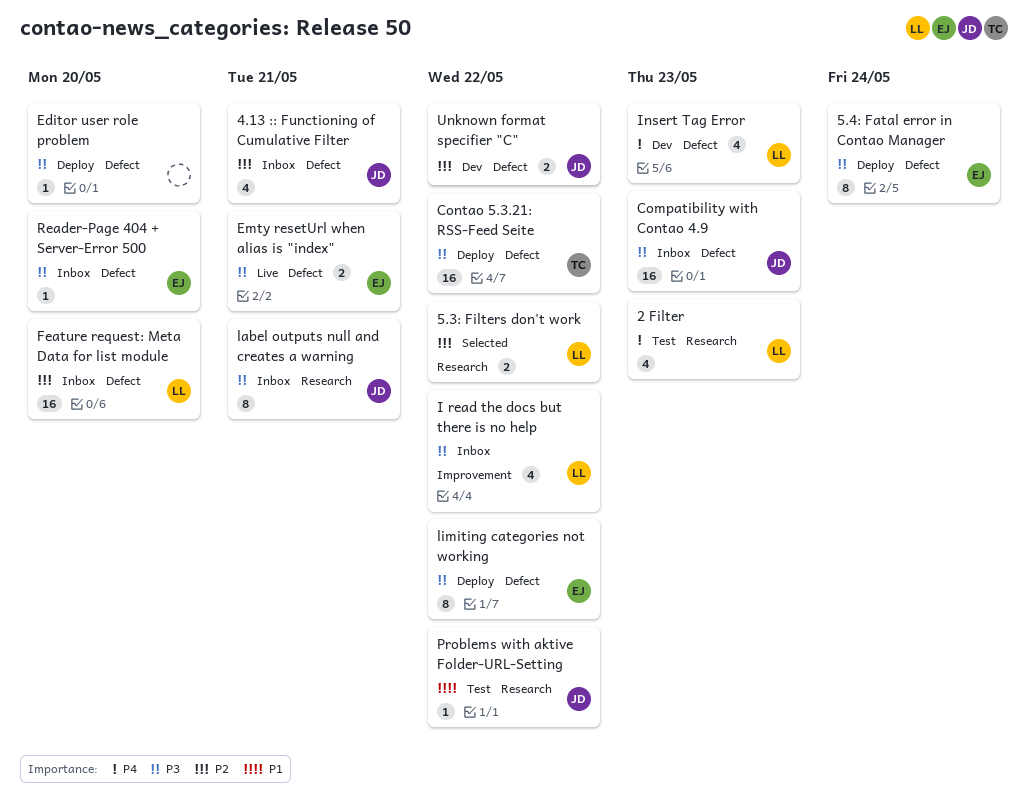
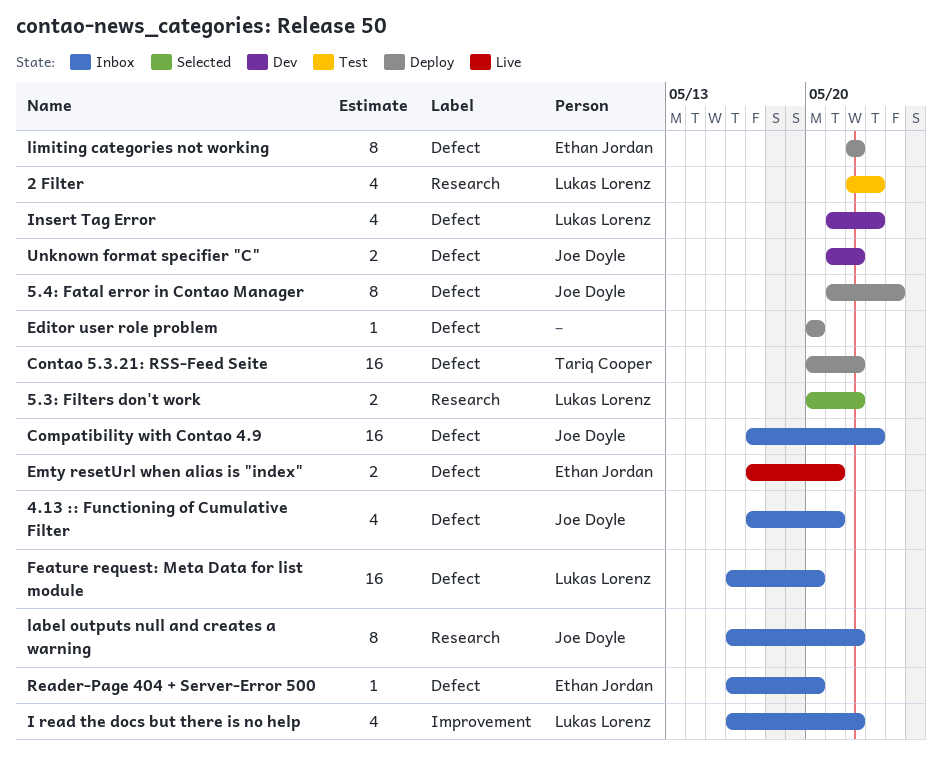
5.4: Fatal error in Contao Manager, owner: Ethan Jordan -> Joe Doyle
label outputs null and creates a warning, due: May 21 -> May 22
Problems with aktive Folder-URL-Setting: present -> none

